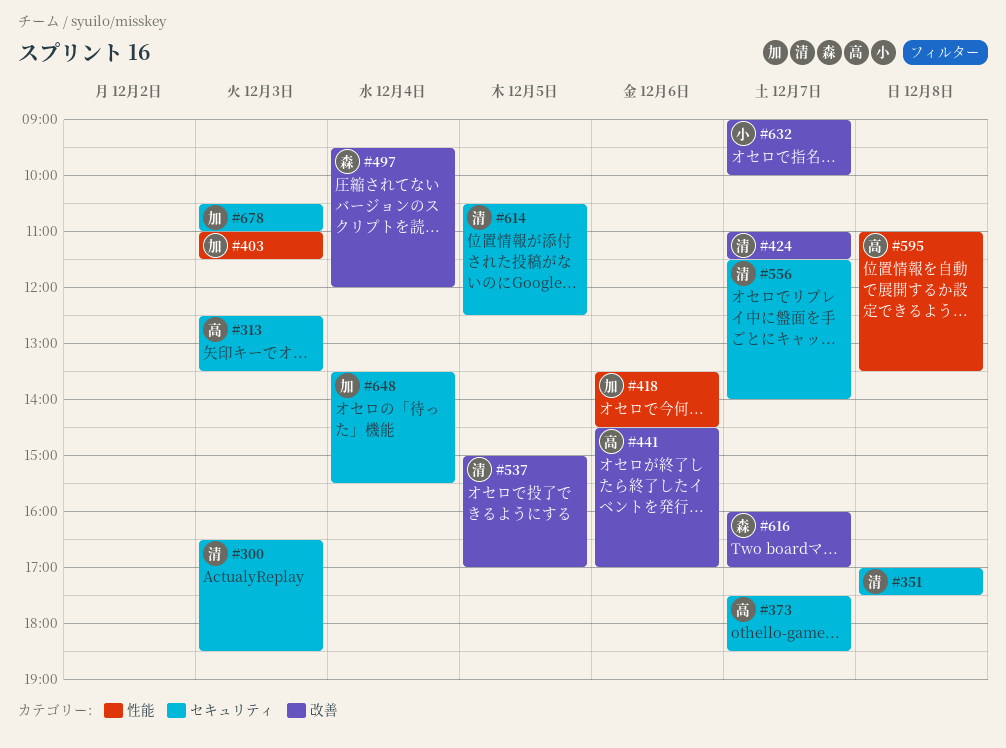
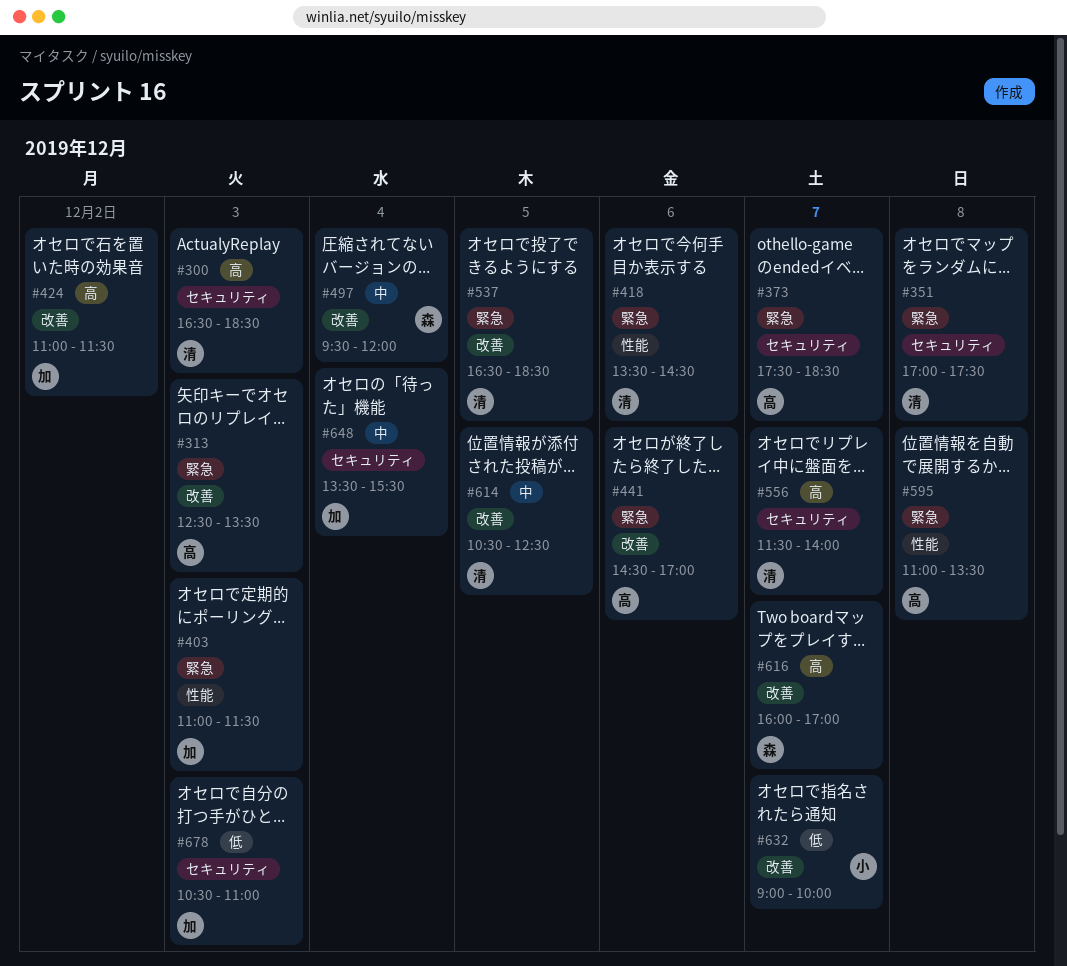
#313, label: セキュリティ -> 改善
#418, owner: 加 -> 清
#424, owner: 清 -> 加
#424, day: Dec 7 -> Dec 2
#537, begins: 15:00 -> 16:30
#537, ends: 17:00 -> 18:30
#614, label: セキュリティ -> 改善

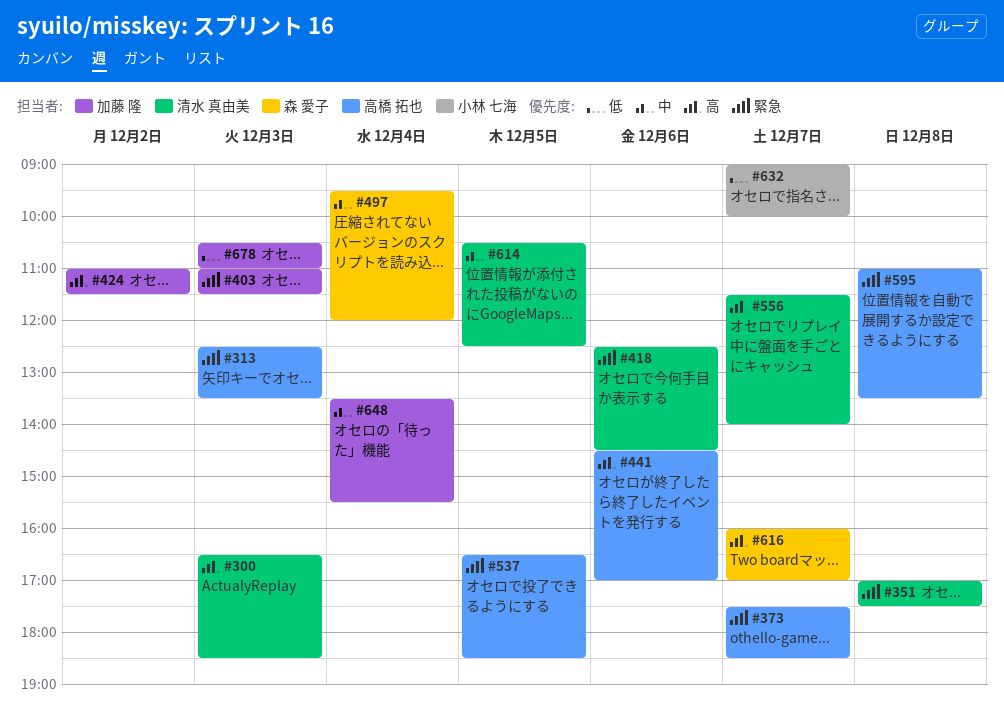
#418, begins: 13:30 -> 12:30
#441, priority: 緊急 -> 高
#537, owner: 清水 真由美 -> 高橋 拓也

